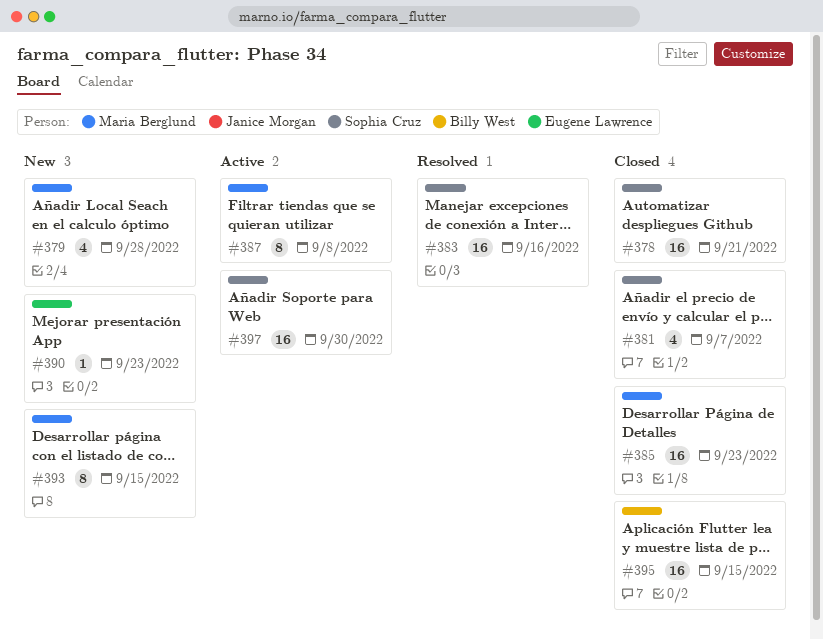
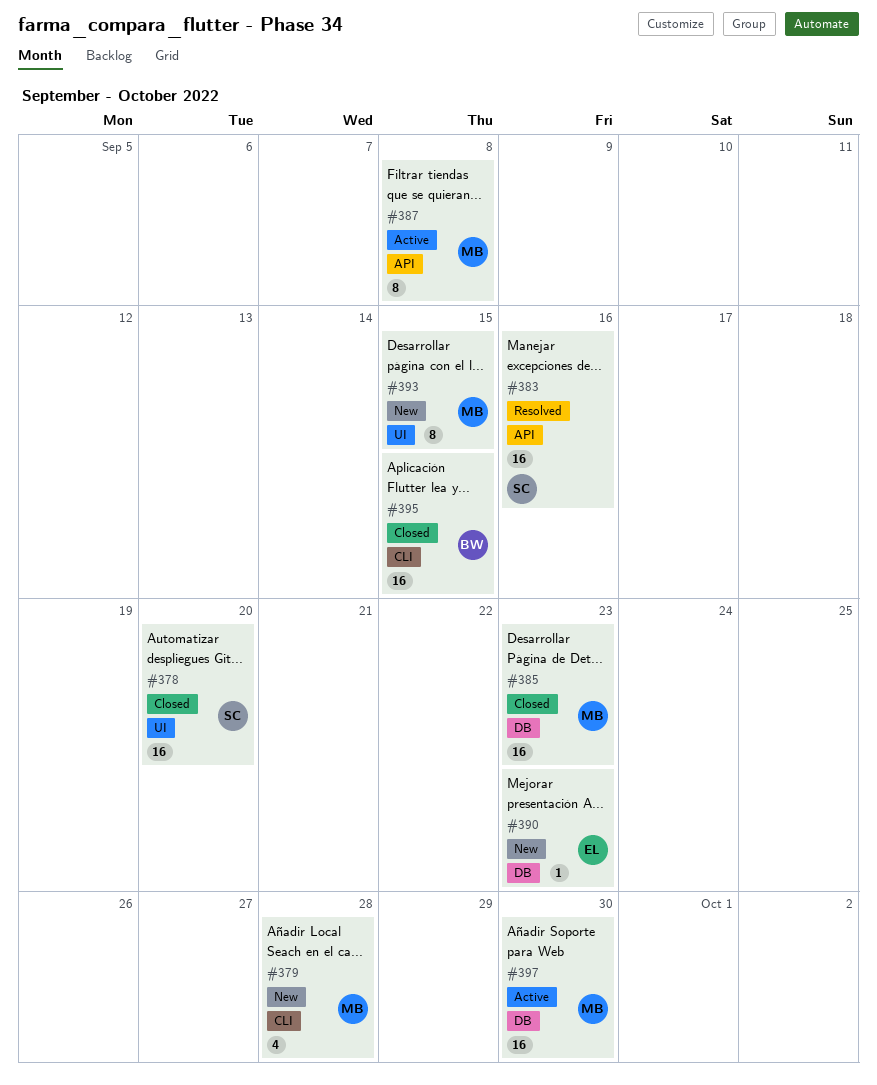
#378, due: Sep 21 -> Sep 20
#381: present -> none
#397, owner: Sophia Cruz -> Maria Berglund

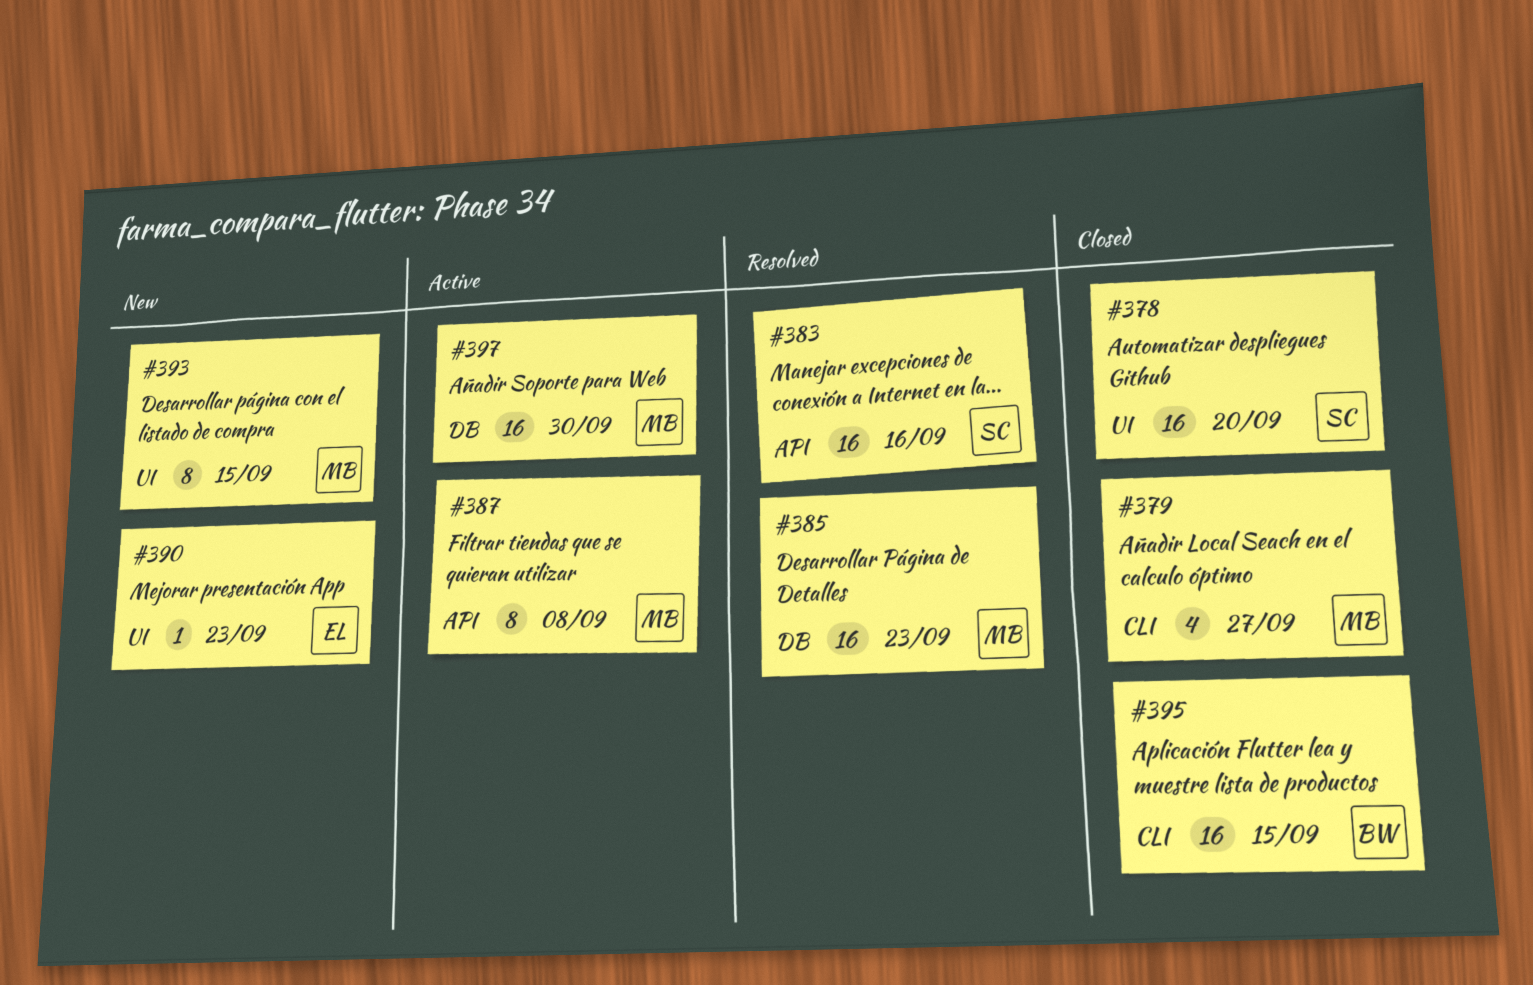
#379, status: New -> Closed
#379, due: Sep 28 -> Sep 27
#385, status: Closed -> Resolved
#390, label: DB -> UI

